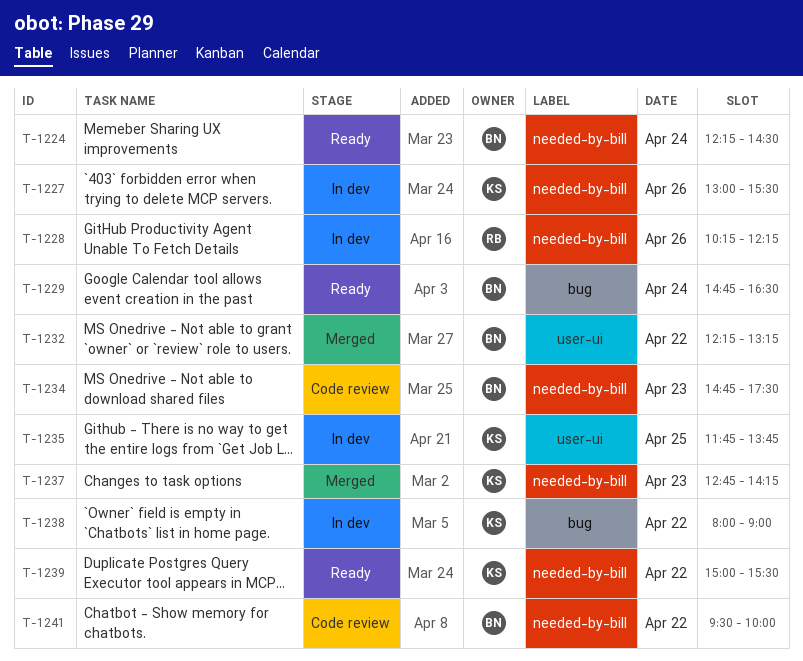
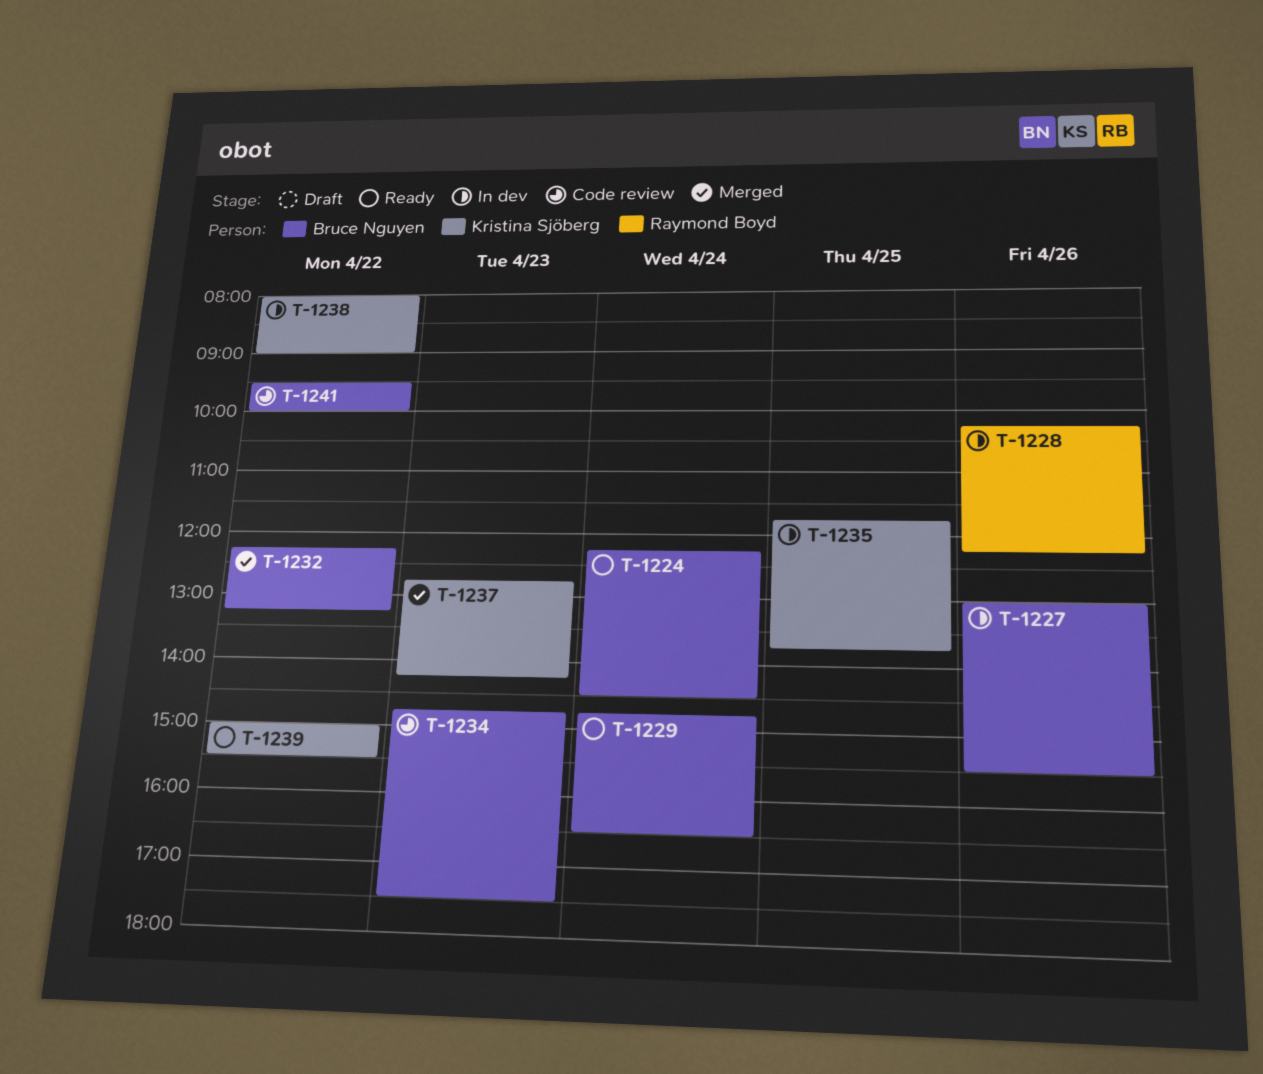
T-1227, owner: Kristina Sjöberg -> Bruce Nguyen

